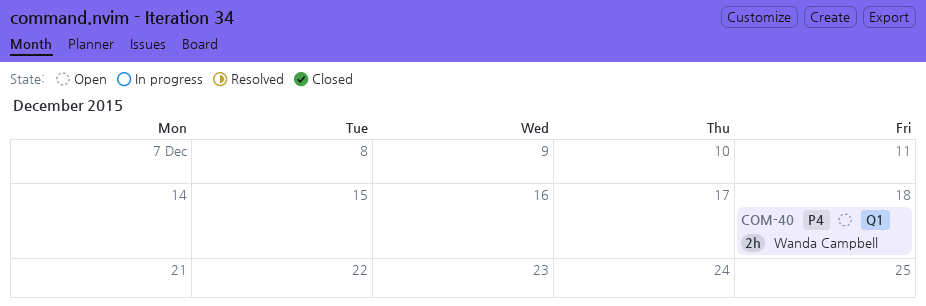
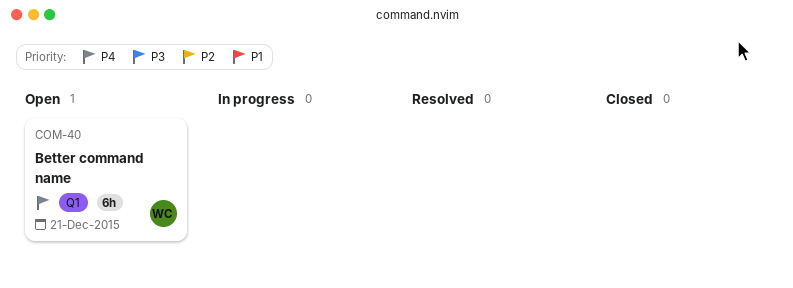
COM-40, estimate: 2h -> 6h
COM-40, due: Dec 18 -> Dec 21

